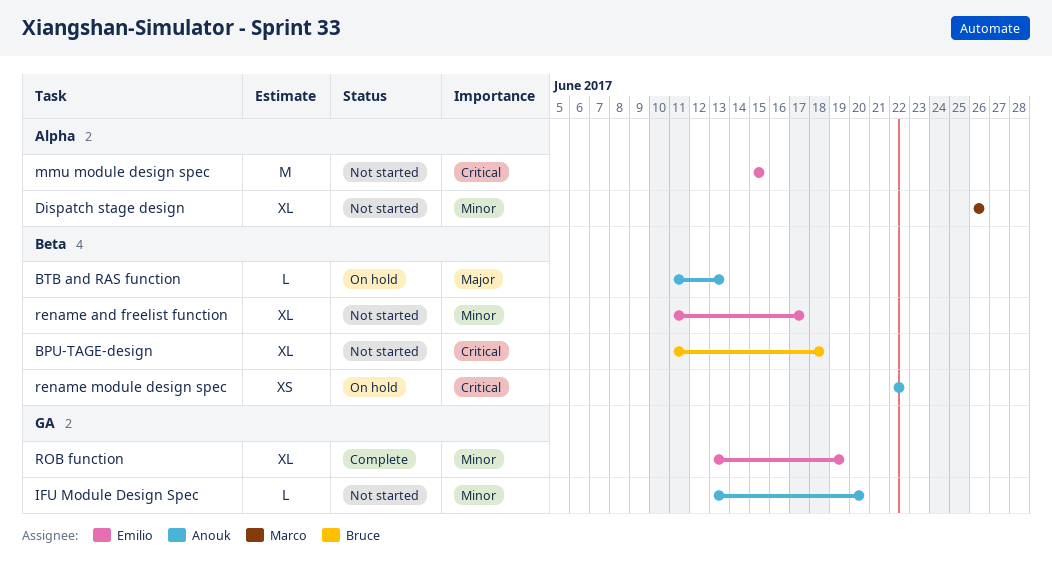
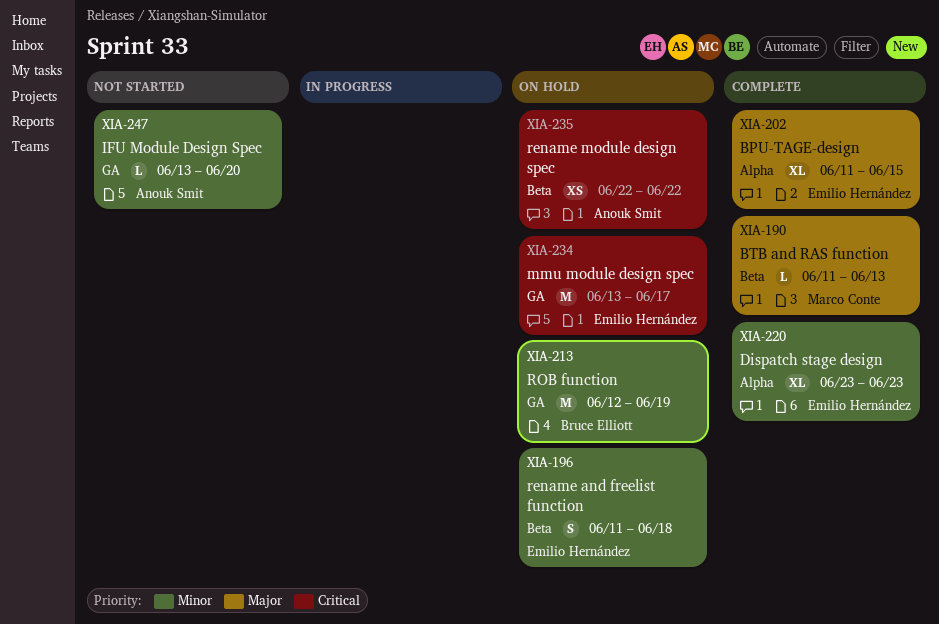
BPU-TAGE-design, status: Not started -> Complete
BPU-TAGE-design, owner: Bruce Elliott -> Emilio Hernández
BPU-TAGE-design, priority: Critical -> Major
BPU-TAGE-design, label: Beta -> Alpha
BPU-TAGE-design, due: Jun 18 -> Jun 15
BTB and RAS function, status: On hold -> Complete
BTB and RAS function, owner: Anouk Smit -> Marco Conte
Dispatch stage design, status: Not started -> Complete
Dispatch stage design, owner: Marco Conte -> Emilio Hernández
Dispatch stage design, start: Jun 26 -> Jun 23
Dispatch stage design, due: Jun 26 -> Jun 23
mmu module design spec, status: Not started -> On hold
mmu module design spec, label: Alpha -> GA
mmu module design spec, start: Jun 15 -> Jun 13
mmu module design spec, due: Jun 15 -> Jun 17
rename and freelist function, status: Not started -> On hold
rename and freelist function, estimate: XL -> S
rename and freelist function, due: Jun 17 -> Jun 18
ROB function, status: Complete -> On hold
ROB function, owner: Emilio Hernández -> Bruce Elliott
ROB function, estimate: XL -> M
ROB function, start: Jun 13 -> Jun 12

